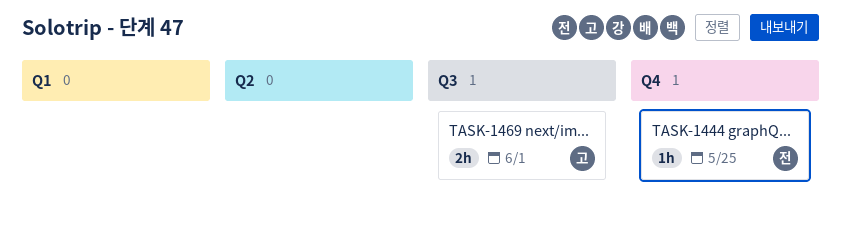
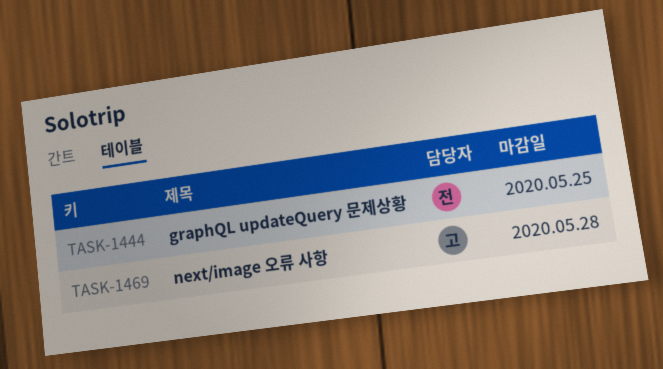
TASK-1469, due: Jun 1 -> May 28

